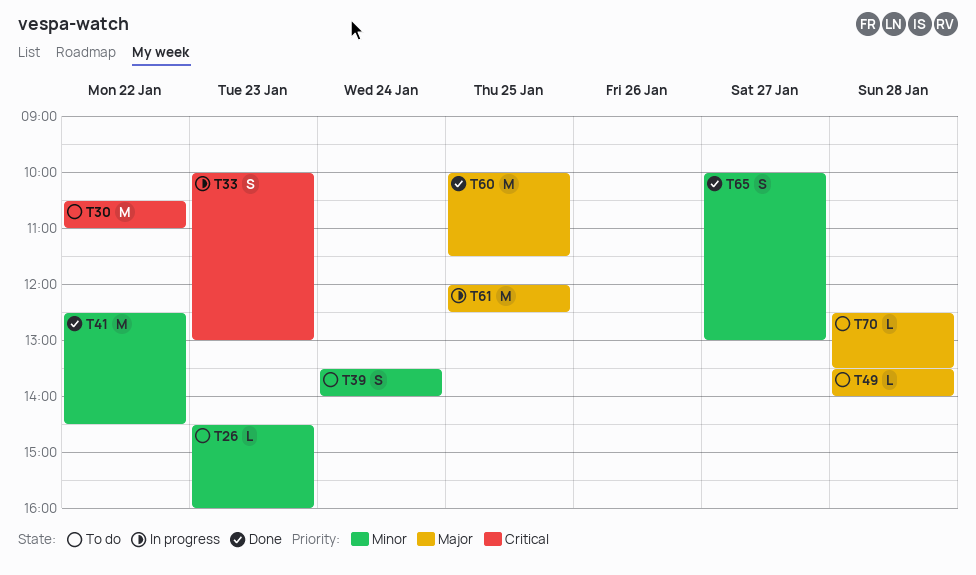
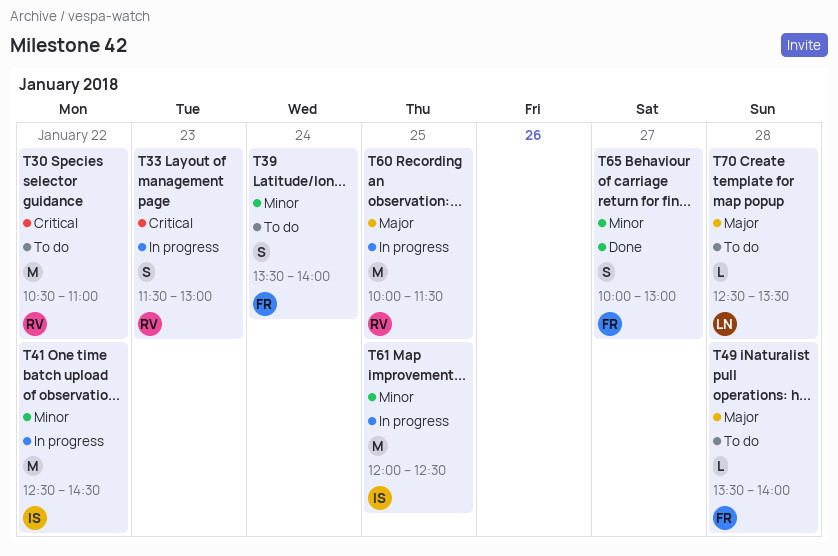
T26: present -> none
T33, begins: 10:00 -> 11:30
T41, status: Done -> In progress
T60, status: Done -> In progress
T61, priority: Major -> Minor

